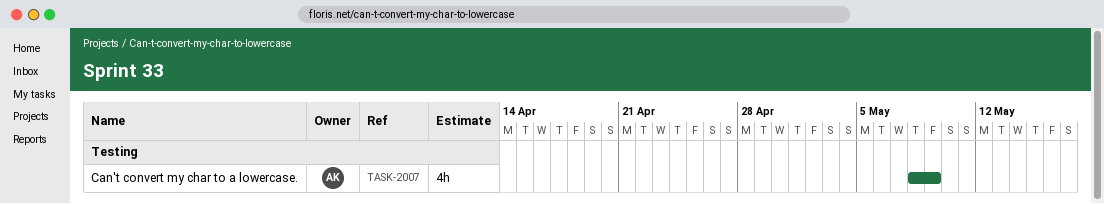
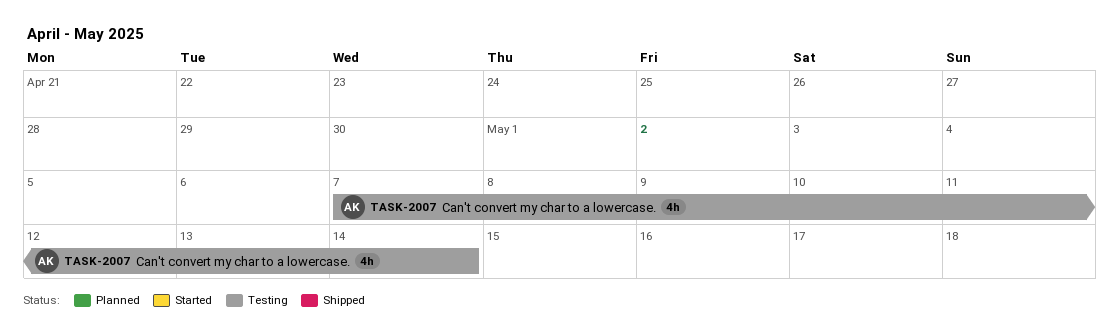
TASK-2007, start: May 8 -> May 7
TASK-2007, due: May 9 -> May 14

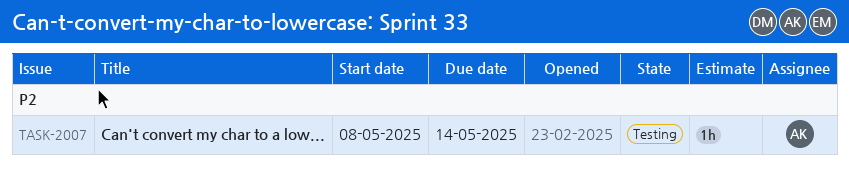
TASK-2007, estimate: 4h -> 1h
TASK-2007, start: May 7 -> May 8

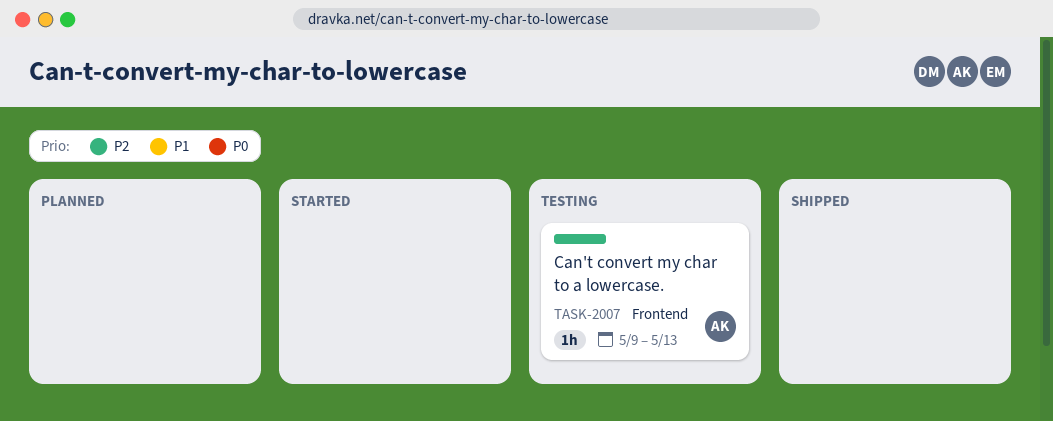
TASK-2007, start: May 8 -> May 9
TASK-2007, due: May 14 -> May 13

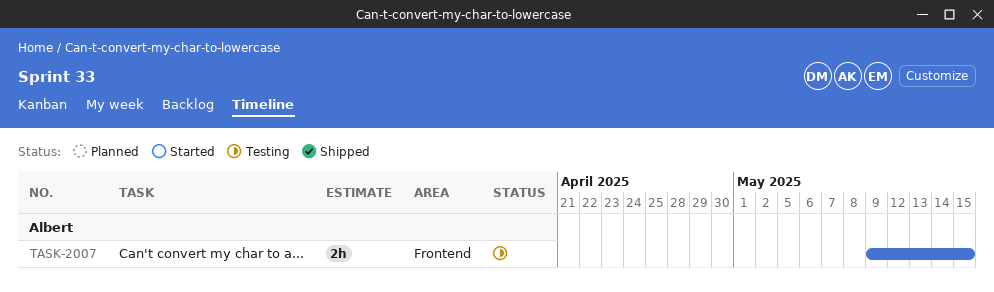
TASK-2007, estimate: 1h -> 2h
TASK-2007, due: May 13 -> May 15

